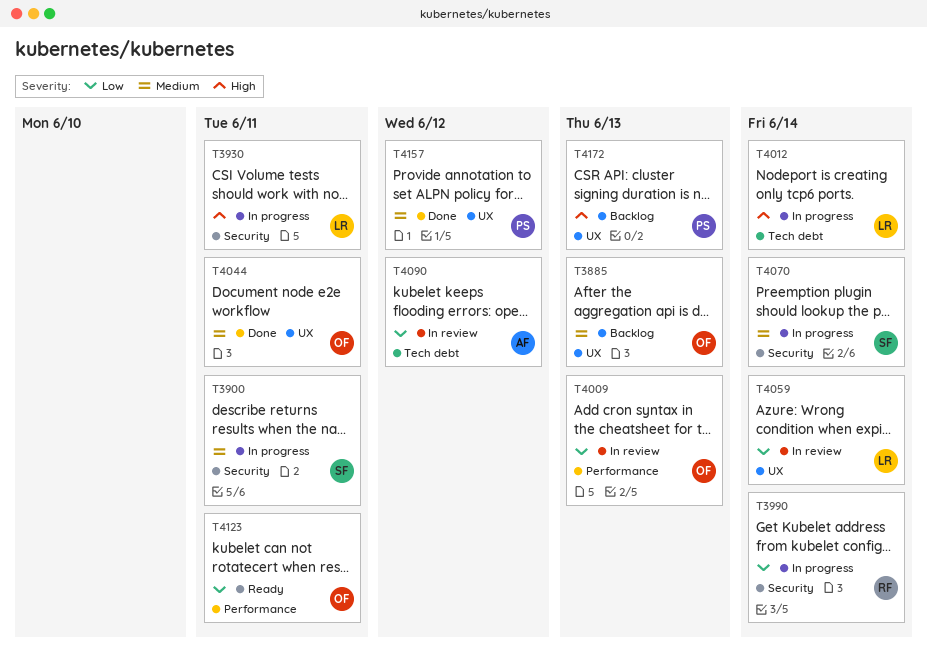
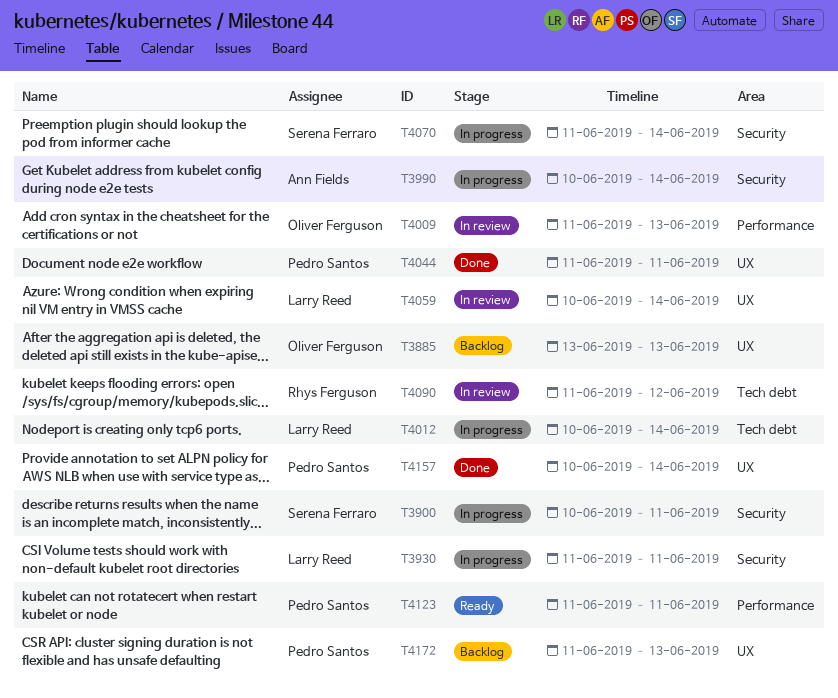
T3990, owner: Rhys Ferguson -> Ann Fields
T4044, owner: Oliver Ferguson -> Pedro Santos
T4090, owner: Ann Fields -> Rhys Ferguson
T4123, owner: Oliver Ferguson -> Pedro Santos
T4157, due: Jun 12 -> Jun 14

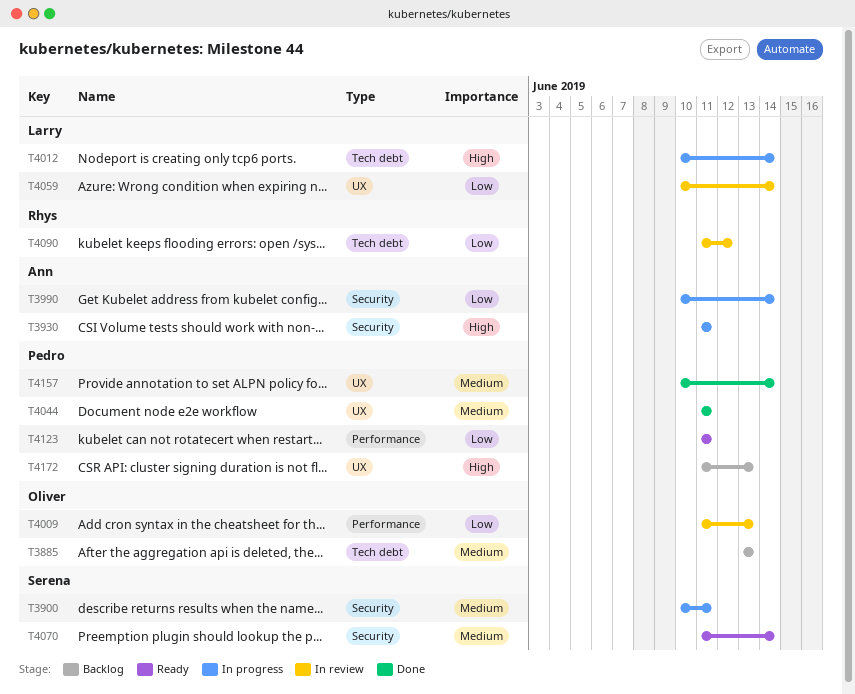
T3885, label: UX -> Tech debt
T3930, owner: Larry Reed -> Ann Fields
T4070, status: In progress -> Ready

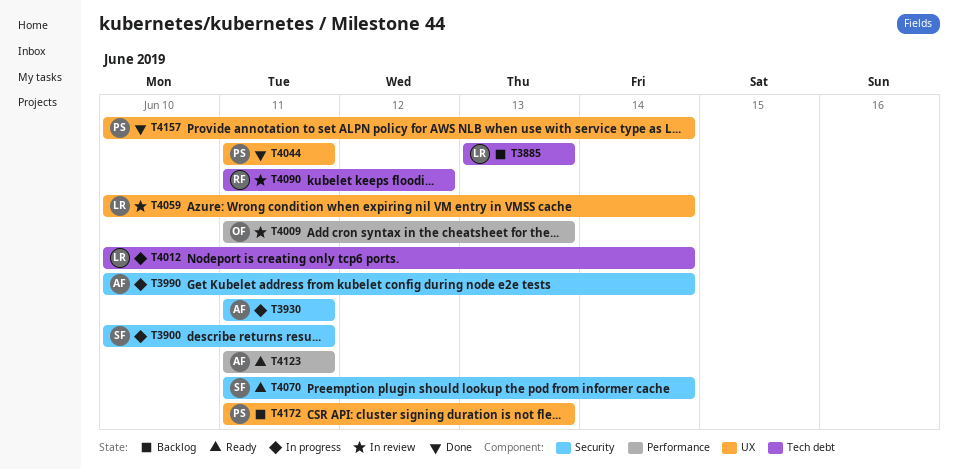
T3885, owner: Oliver -> Larry
T4123, owner: Pedro -> Ann

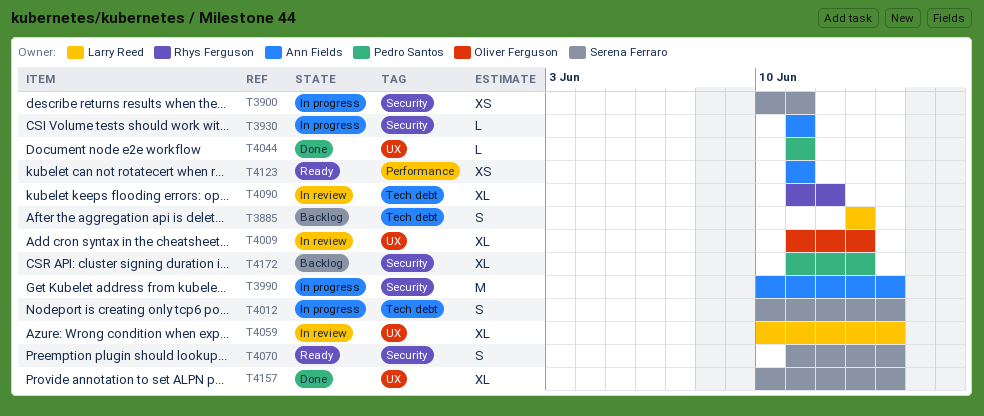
T4009, label: Performance -> UX
T4012, owner: Larry Reed -> Serena Ferraro
T4157, owner: Pedro Santos -> Serena Ferraro
T4172, label: UX -> Security

